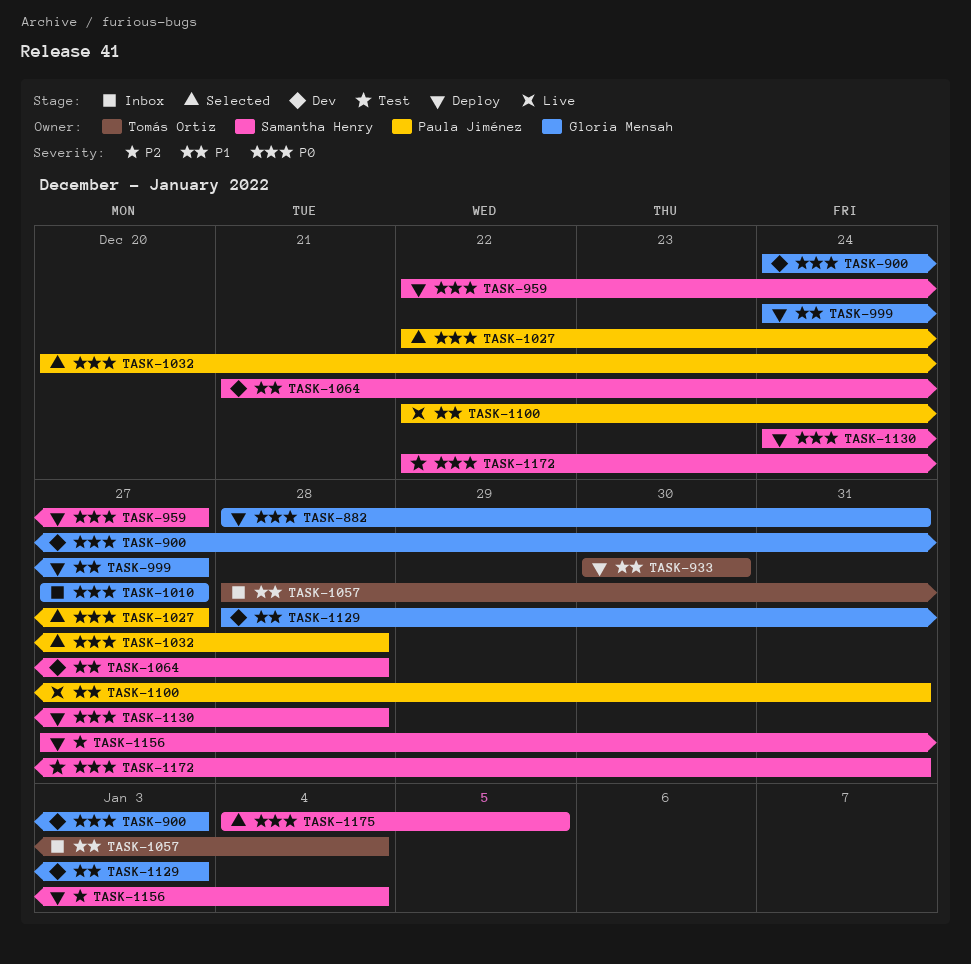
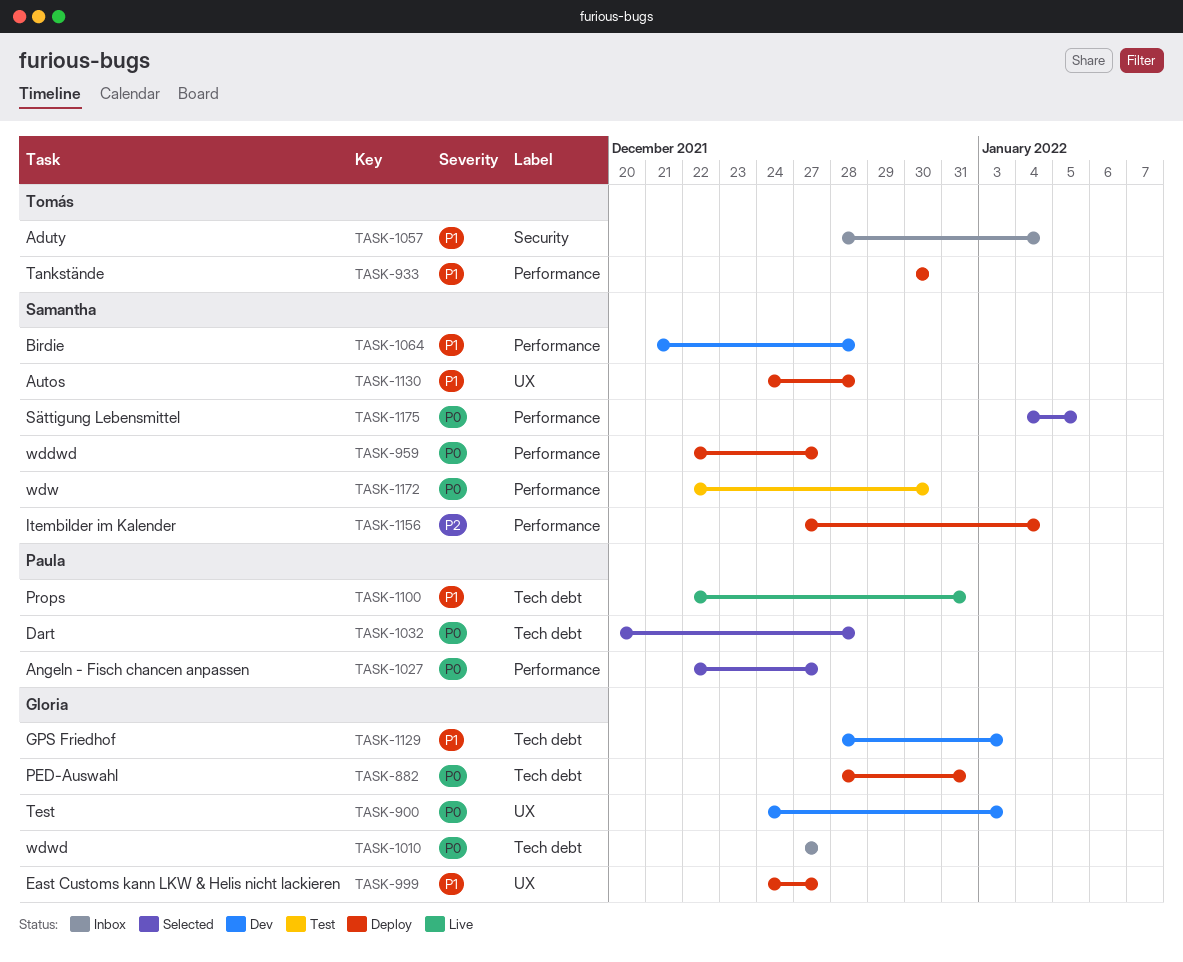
TASK-1130, priority: P0 -> P1
TASK-1172, due: Dec 31 -> Dec 30

